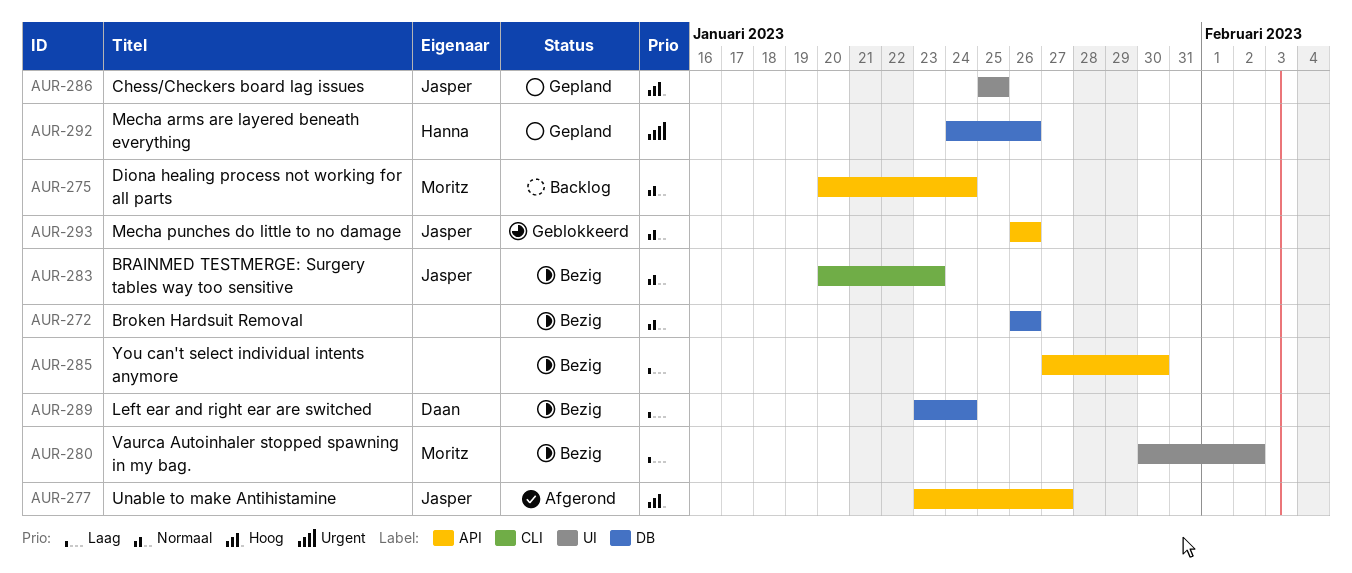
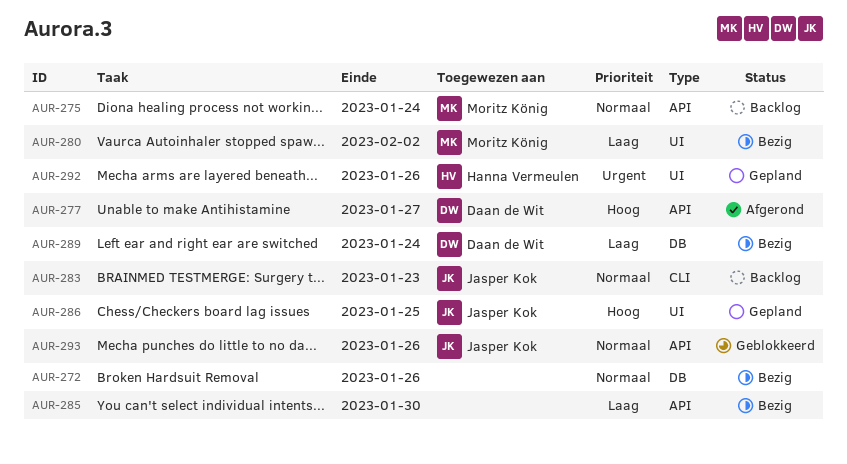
AUR-277, owner: Jasper Kok -> Daan de Wit
AUR-283, status: Bezig -> Backlog
AUR-292, label: DB -> UI

